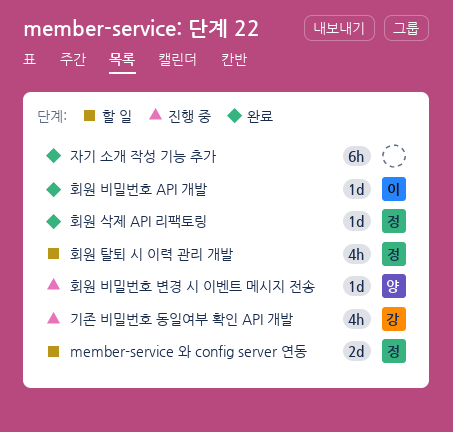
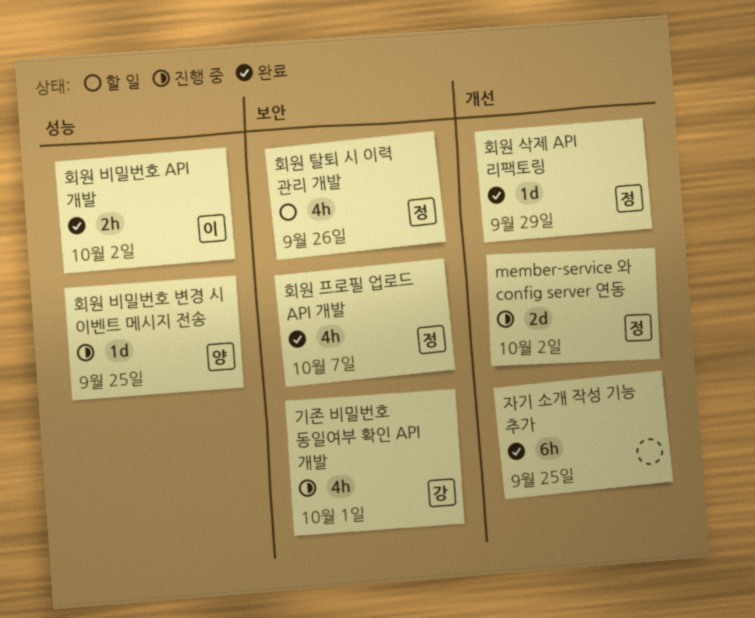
member-service 와 config server 연동, status: 할 일 -> 진행 중
회원 비밀번호 API 개발, estimate: 1d -> 2h
회원 프로필 업로드 API 개발: none -> present

